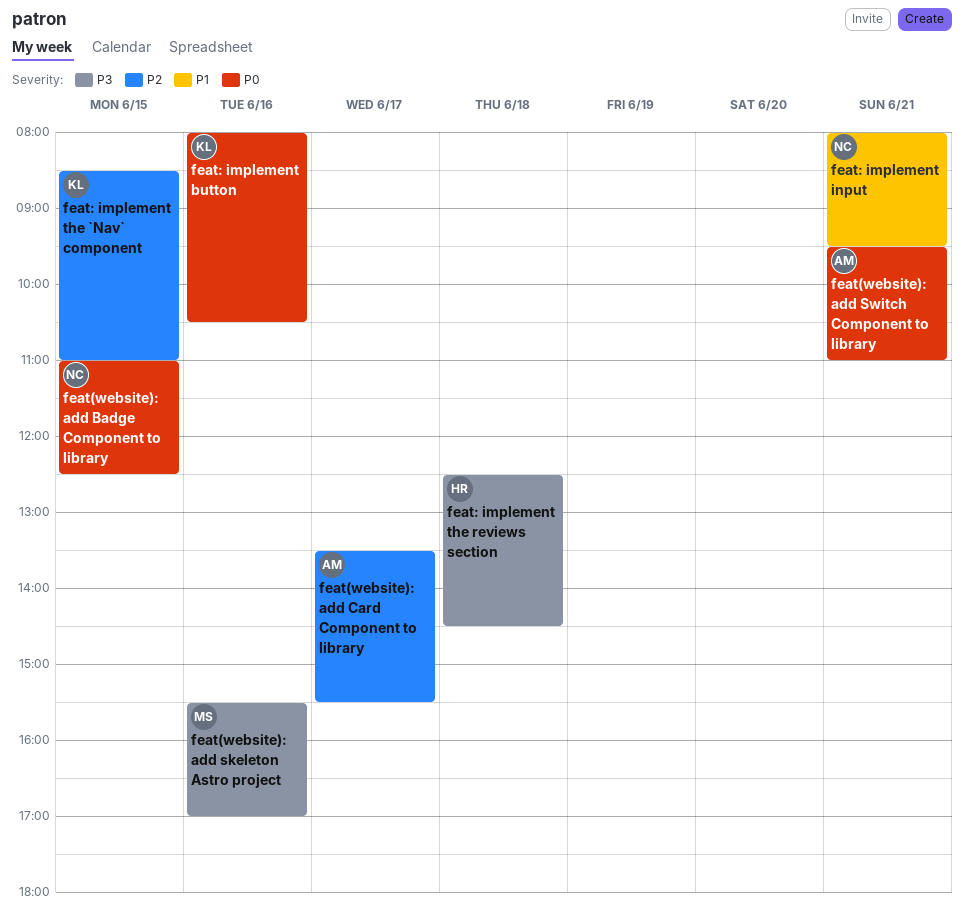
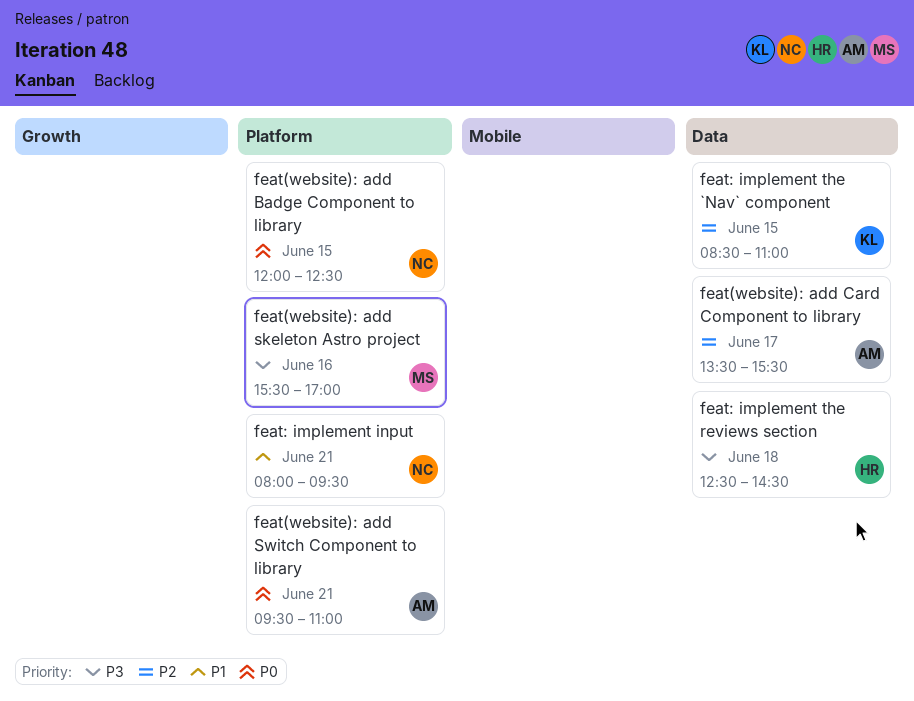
feat(website): add Badge Component to library, begins: 11:00 -> 12:00
feat: implement button: present -> none

